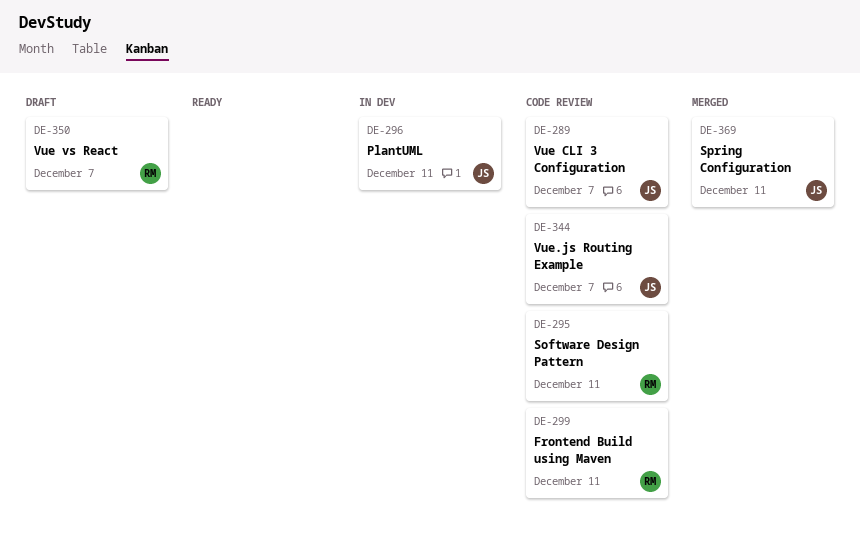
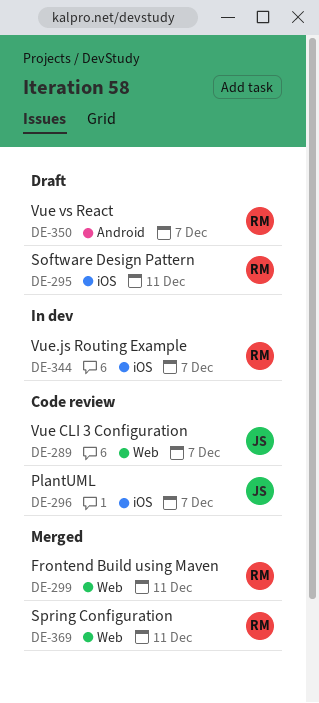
DE-295, status: Code review -> Draft
DE-296, status: In dev -> Code review
DE-296, due: Dec 11 -> Dec 7
DE-299, status: Code review -> Merged
DE-344, status: Code review -> In dev
DE-344, owner: JS -> RM
DE-369, owner: JS -> RM

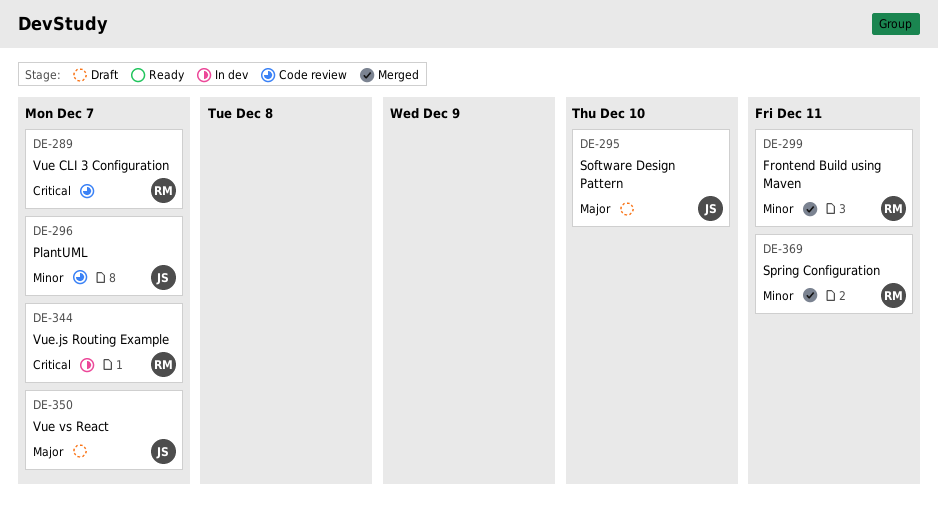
DE-289, owner: JS -> RM
DE-295, owner: RM -> JS
DE-295, due: Dec 11 -> Dec 10
DE-350, owner: RM -> JS

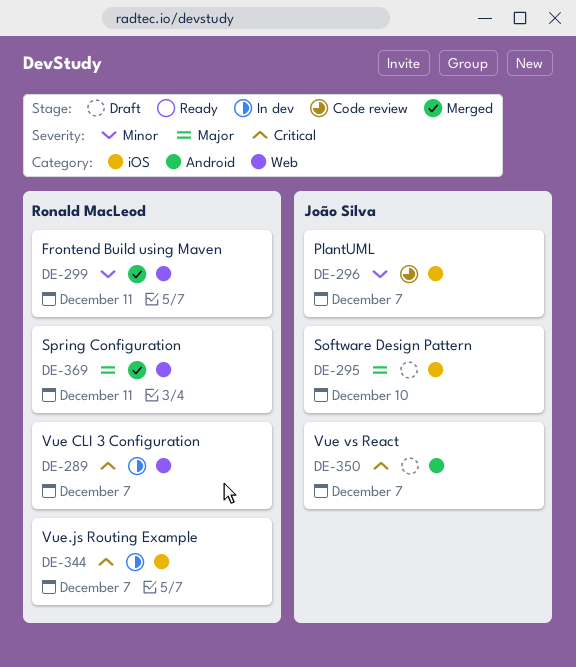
DE-289, status: Code review -> In dev
DE-350, priority: Major -> Critical
DE-369, priority: Minor -> Major

